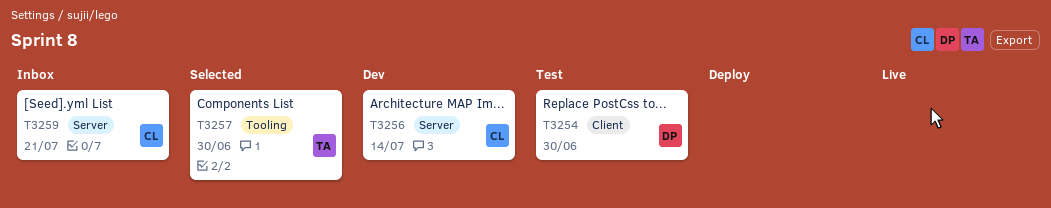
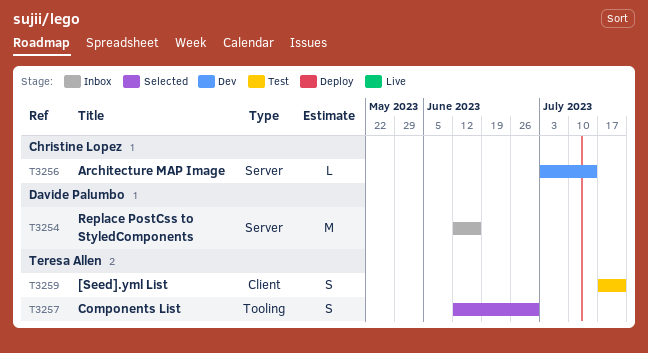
T3254, status: Test -> Inbox
T3254, label: Client -> Server
T3254, due: Jun 30 -> Jun 16
T3259, status: Inbox -> Test
T3259, owner: Christine Lopez -> Teresa Allen
T3259, label: Server -> Client

